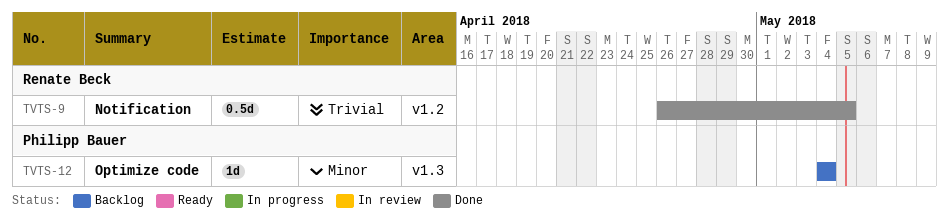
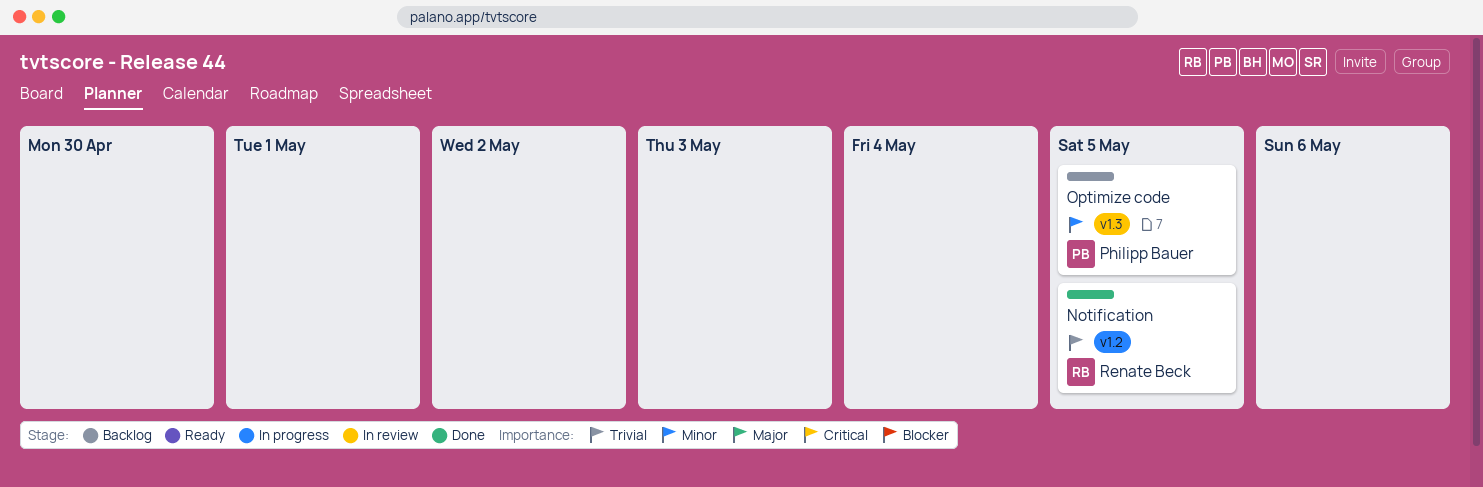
Optimize code, due: May 4 -> May 5

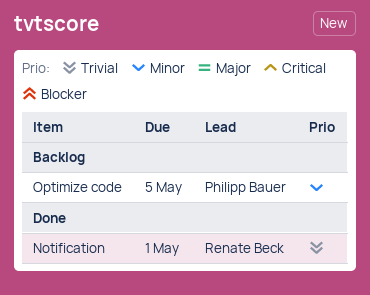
Notification, due: May 5 -> May 1

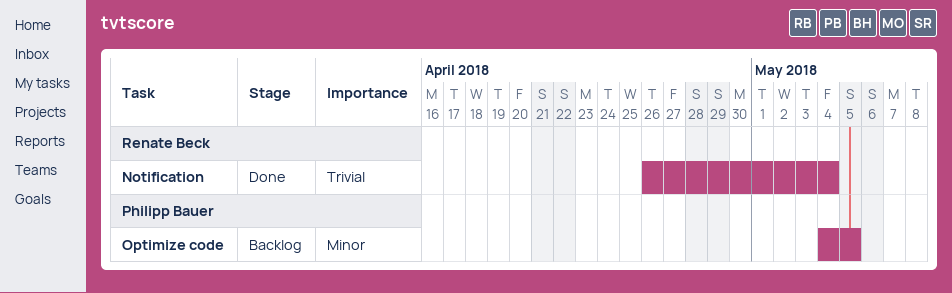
Notification, due: May 1 -> May 4

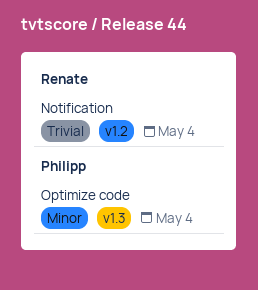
Optimize code, due: May 5 -> May 4

